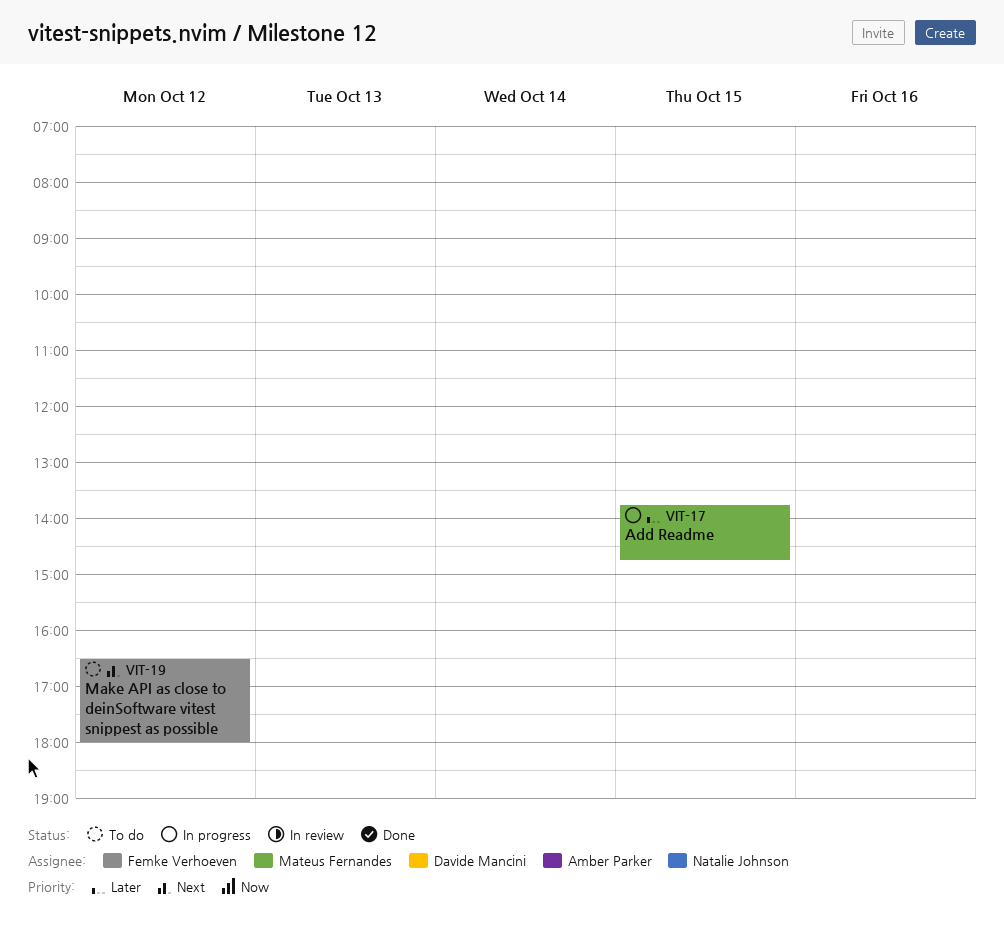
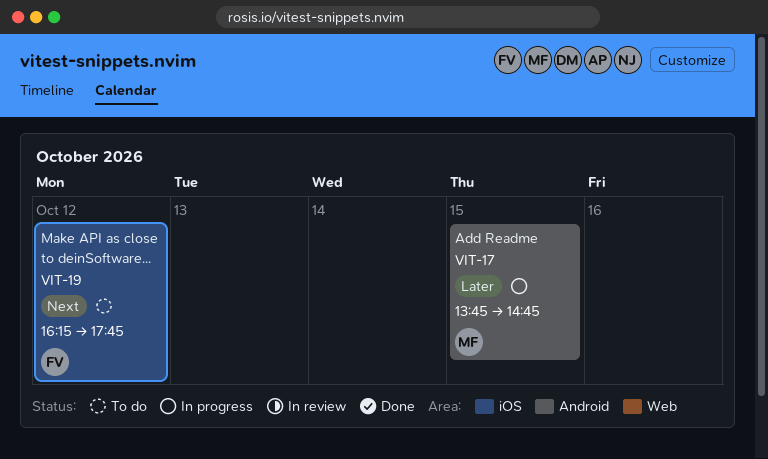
VIT-19, begins: 16:30 -> 16:15
VIT-19, ends: 18:00 -> 17:45

